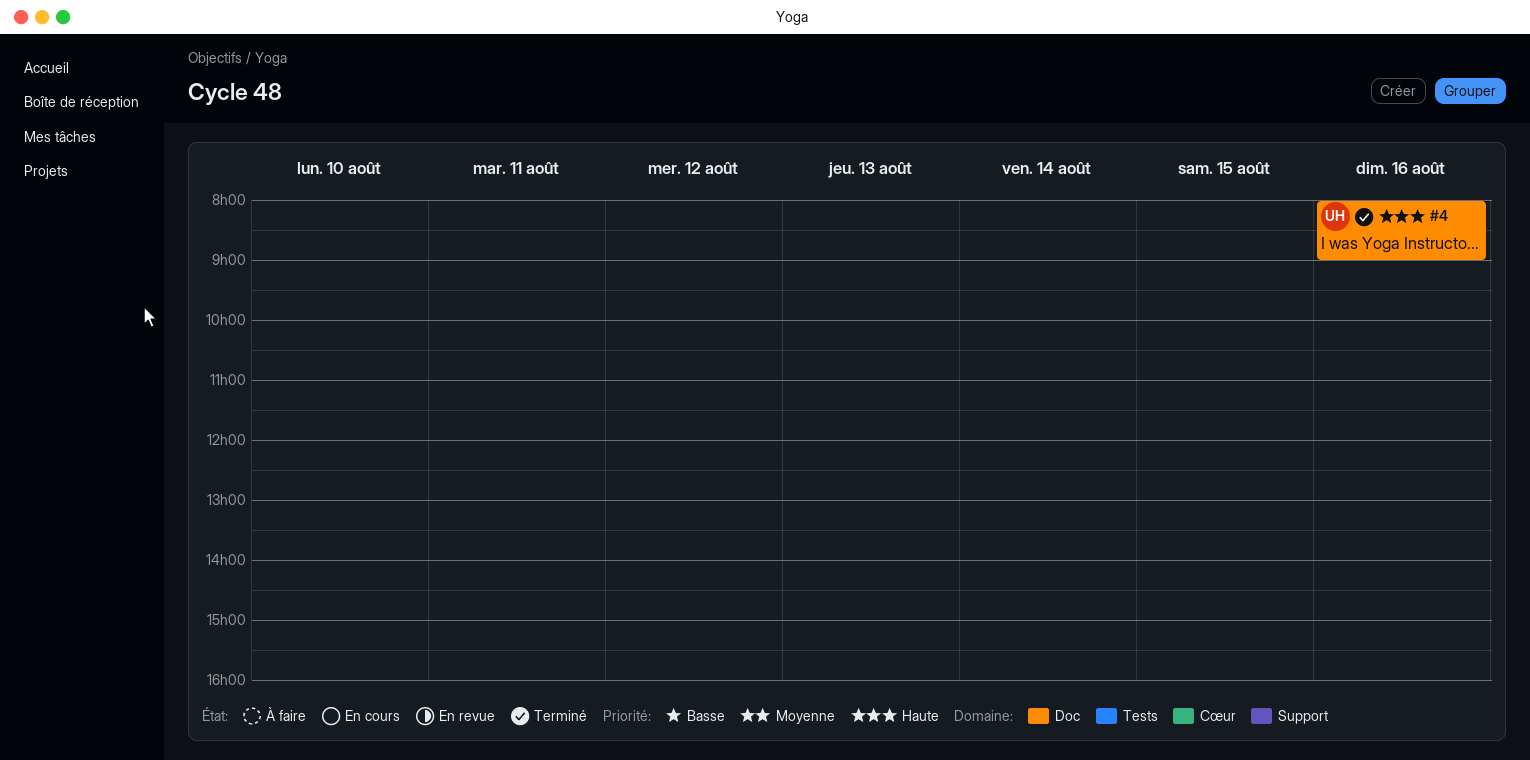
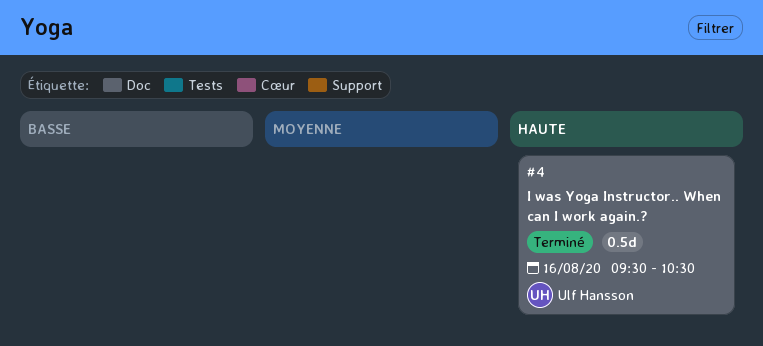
#4, begins: 08:00 -> 09:30
#4, ends: 09:00 -> 10:30

